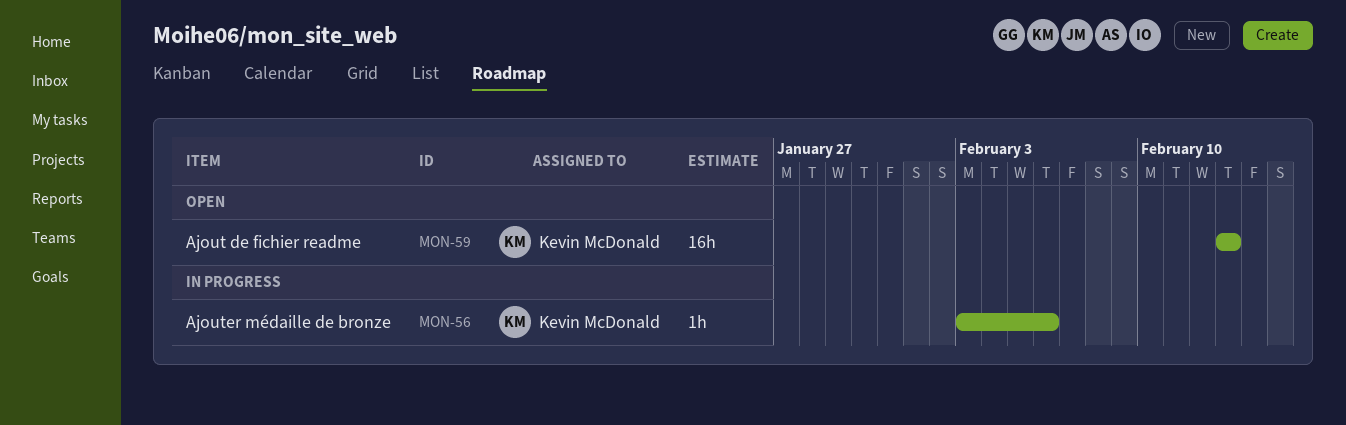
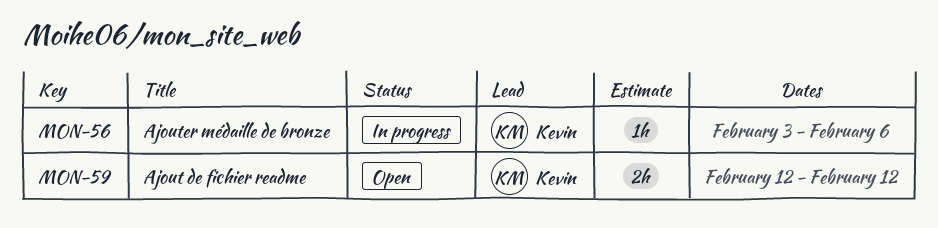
MON-59, estimate: 16h -> 2h
MON-59, start: Feb 13 -> Feb 12
MON-59, due: Feb 13 -> Feb 12

